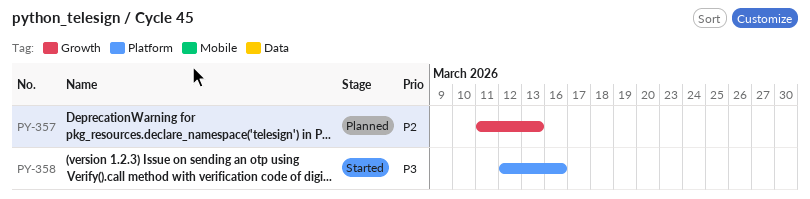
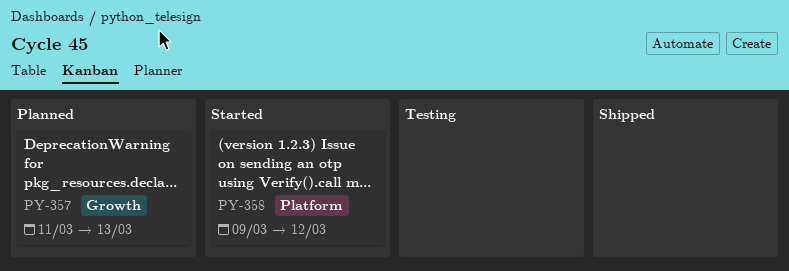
PY-358, start: Mar 12 -> Mar 9
PY-358, due: Mar 16 -> Mar 12

